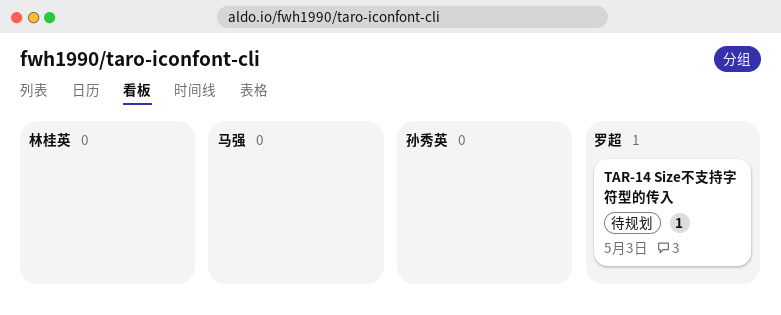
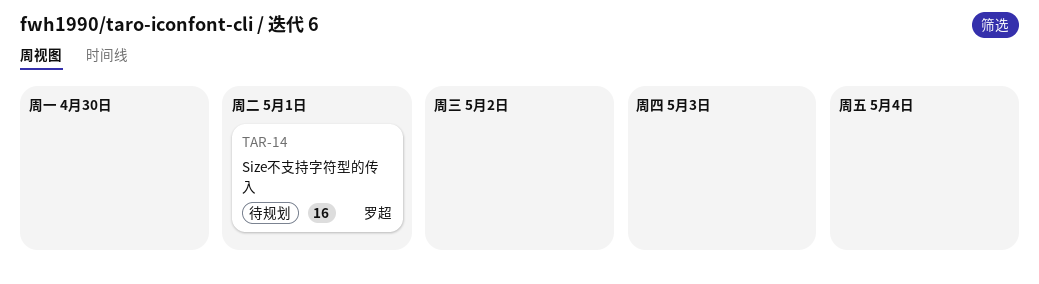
TAR-14, estimate: 1 -> 16
TAR-14, due: May 3 -> May 1

